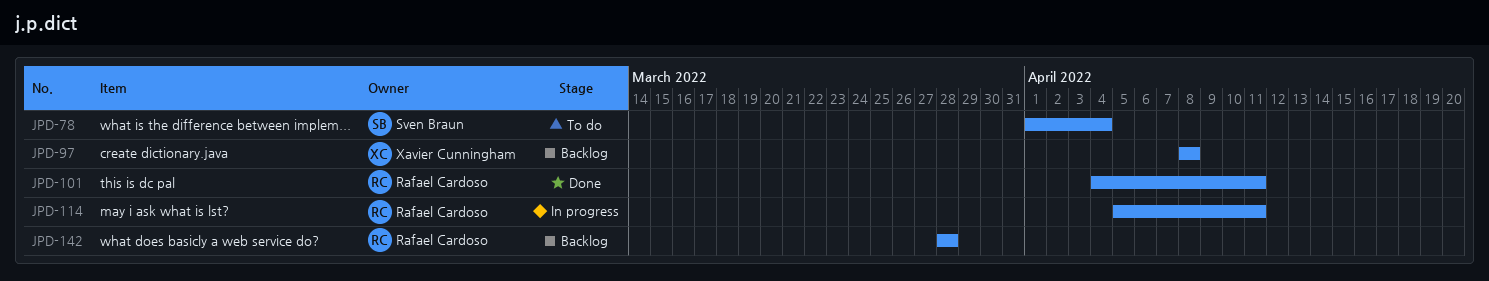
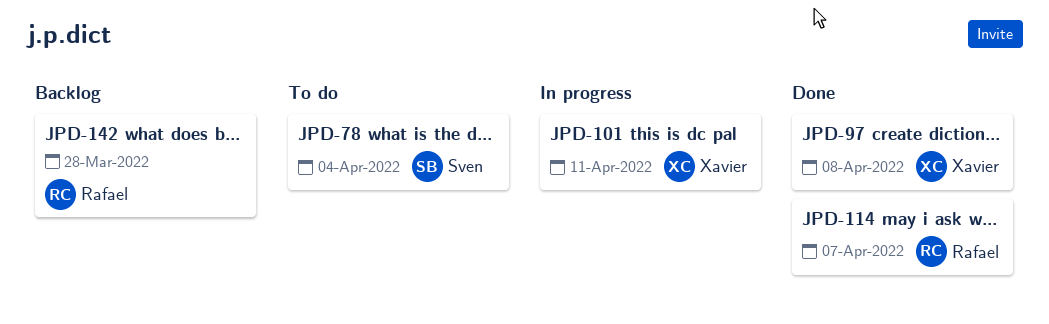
JPD-97, status: Backlog -> Done
JPD-101, status: Done -> In progress
JPD-101, owner: Rafael Cardoso -> Xavier Cunningham
JPD-114, status: In progress -> Done
JPD-114, due: Apr 11 -> Apr 7

